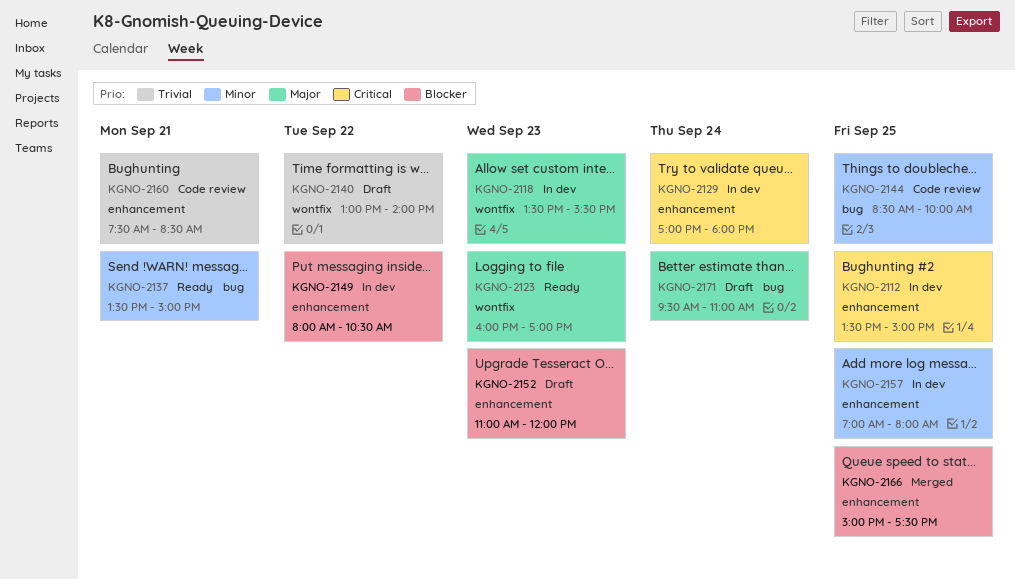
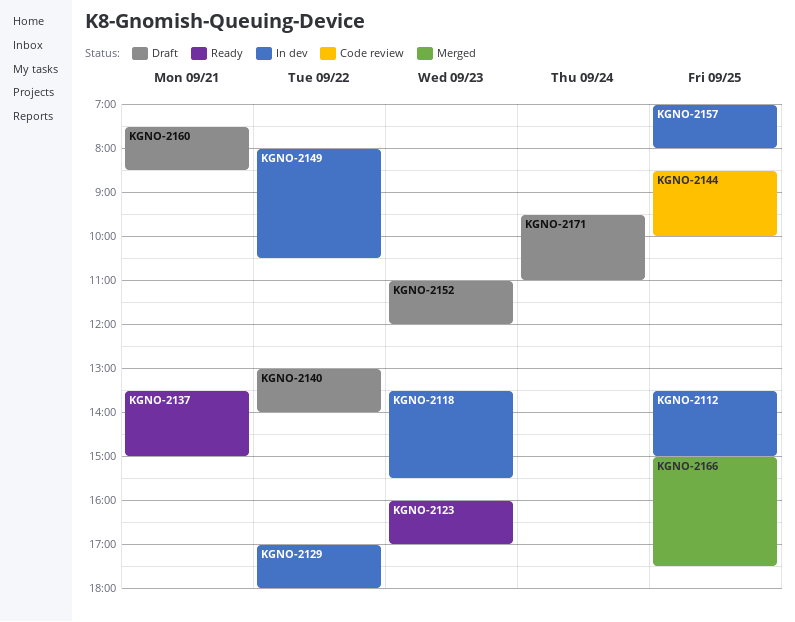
KGNO-2129, day: Sep 24 -> Sep 22
KGNO-2160, status: Code review -> Draft

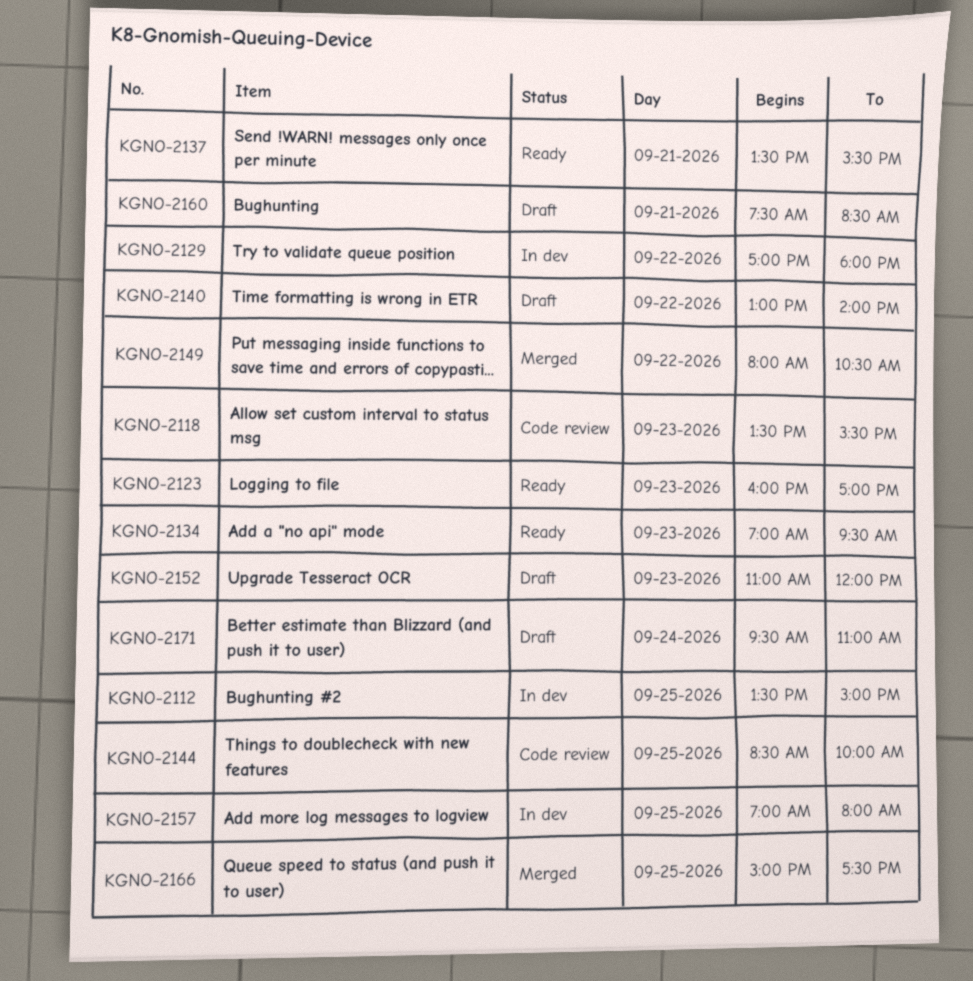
KGNO-2118, status: In dev -> Code review
KGNO-2134: none -> present
KGNO-2137, ends: 15:00 -> 15:30
KGNO-2149, status: In dev -> Merged

